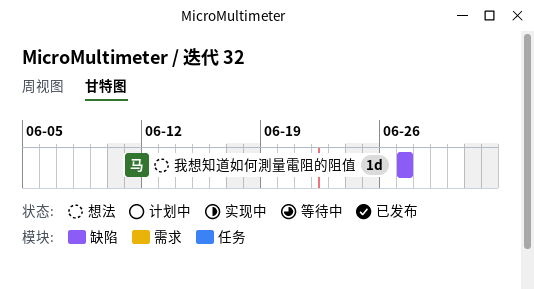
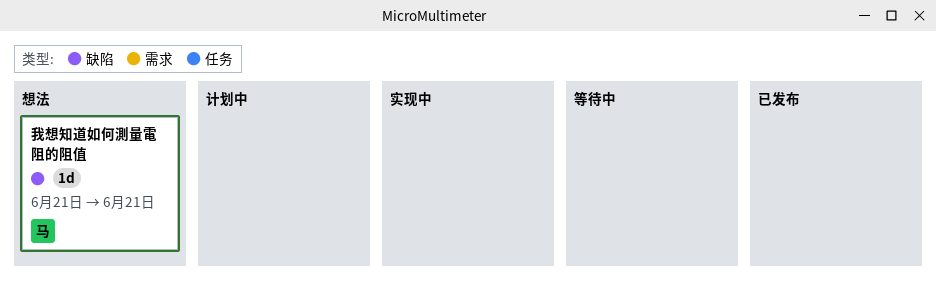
我想知道如何測量電阻的阻值, start: Jun 27 -> Jun 21
我想知道如何測量電阻的阻值, due: Jun 27 -> Jun 21

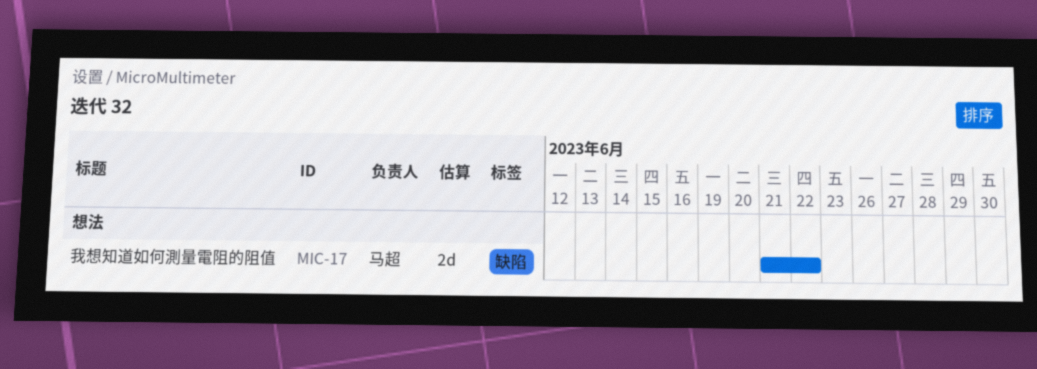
我想知道如何測量電阻的阻值, estimate: 1d -> 2d
我想知道如何測量電阻的阻值, due: Jun 21 -> Jun 22

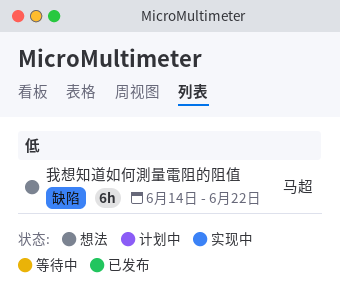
我想知道如何測量電阻的阻值, estimate: 2d -> 6h
我想知道如何測量電阻的阻值, start: Jun 21 -> Jun 14

